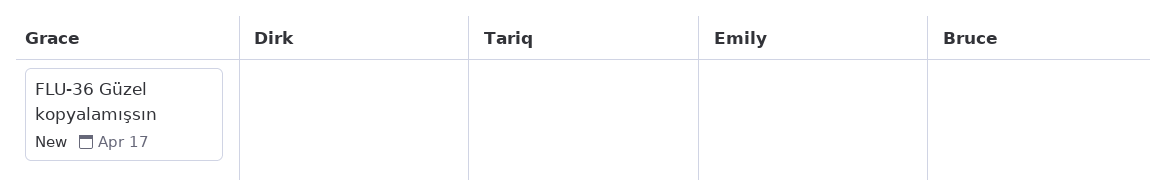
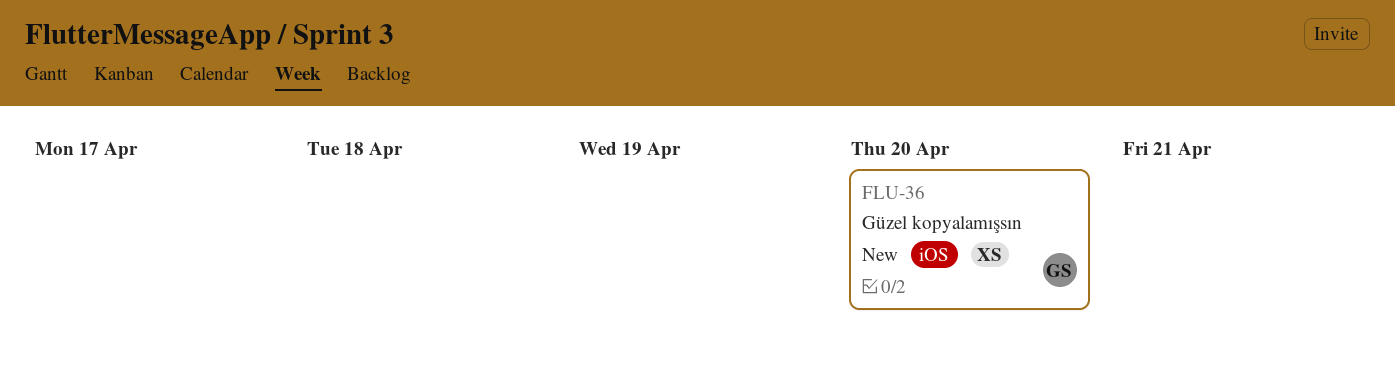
FLU-36, due: Apr 17 -> Apr 20

